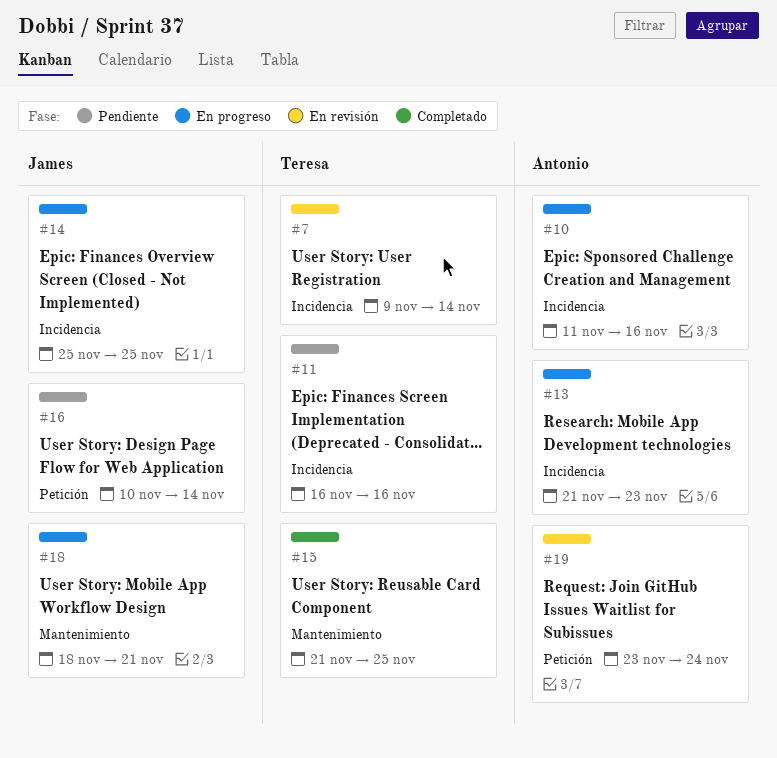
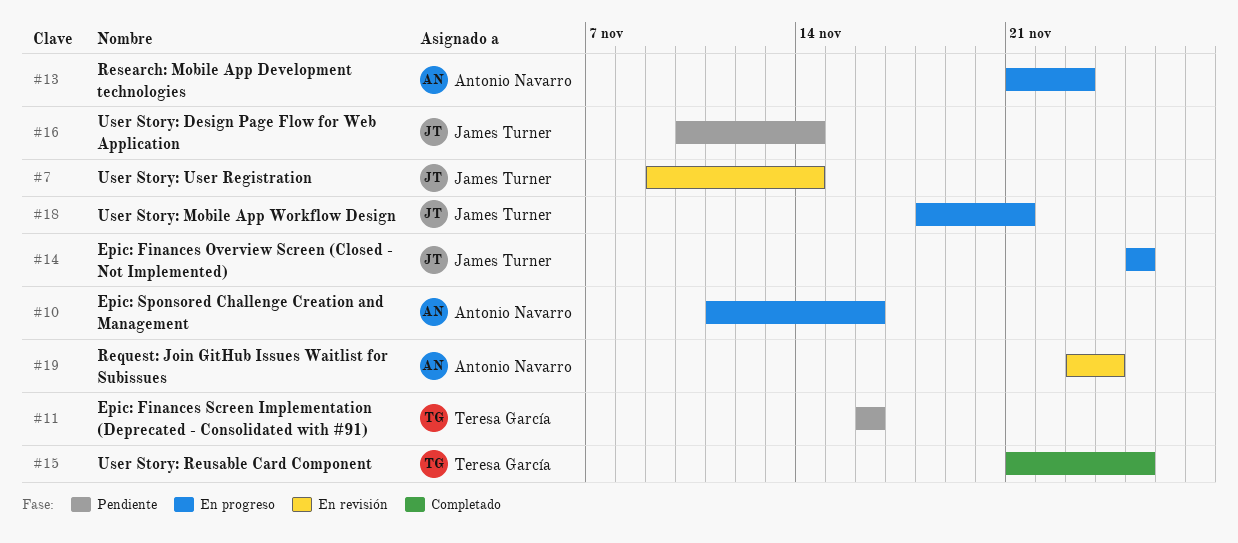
#7, owner: Teresa García -> James Turner

